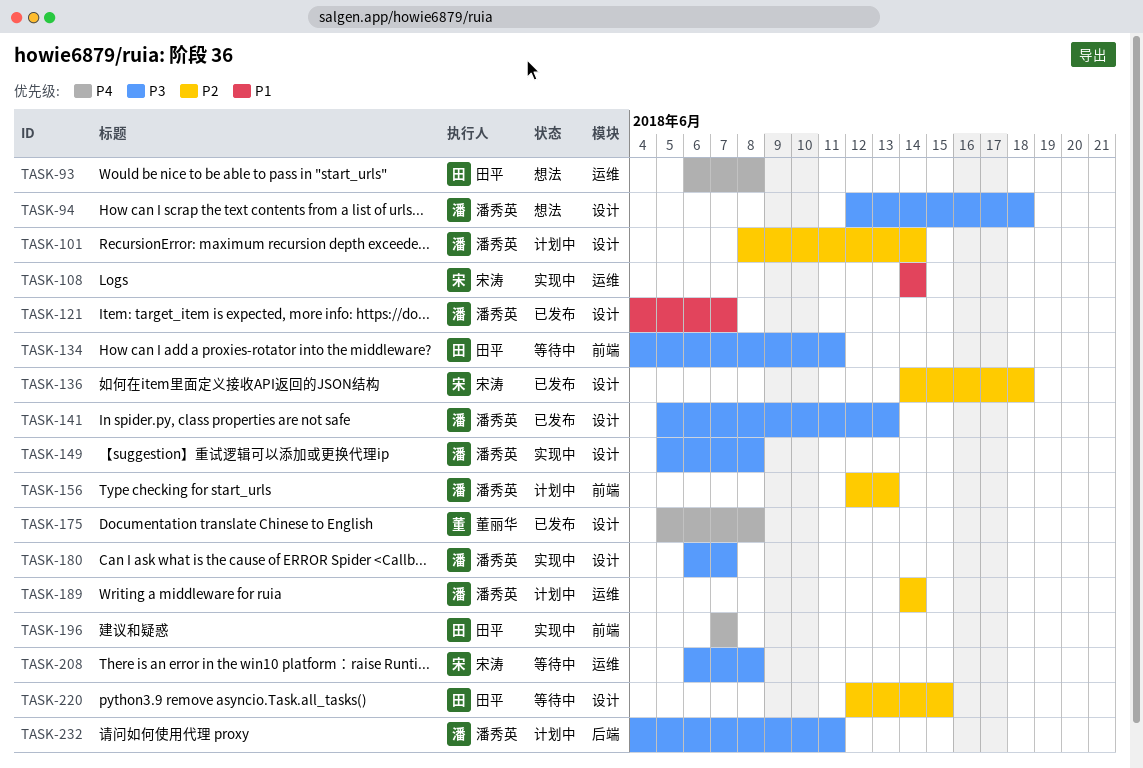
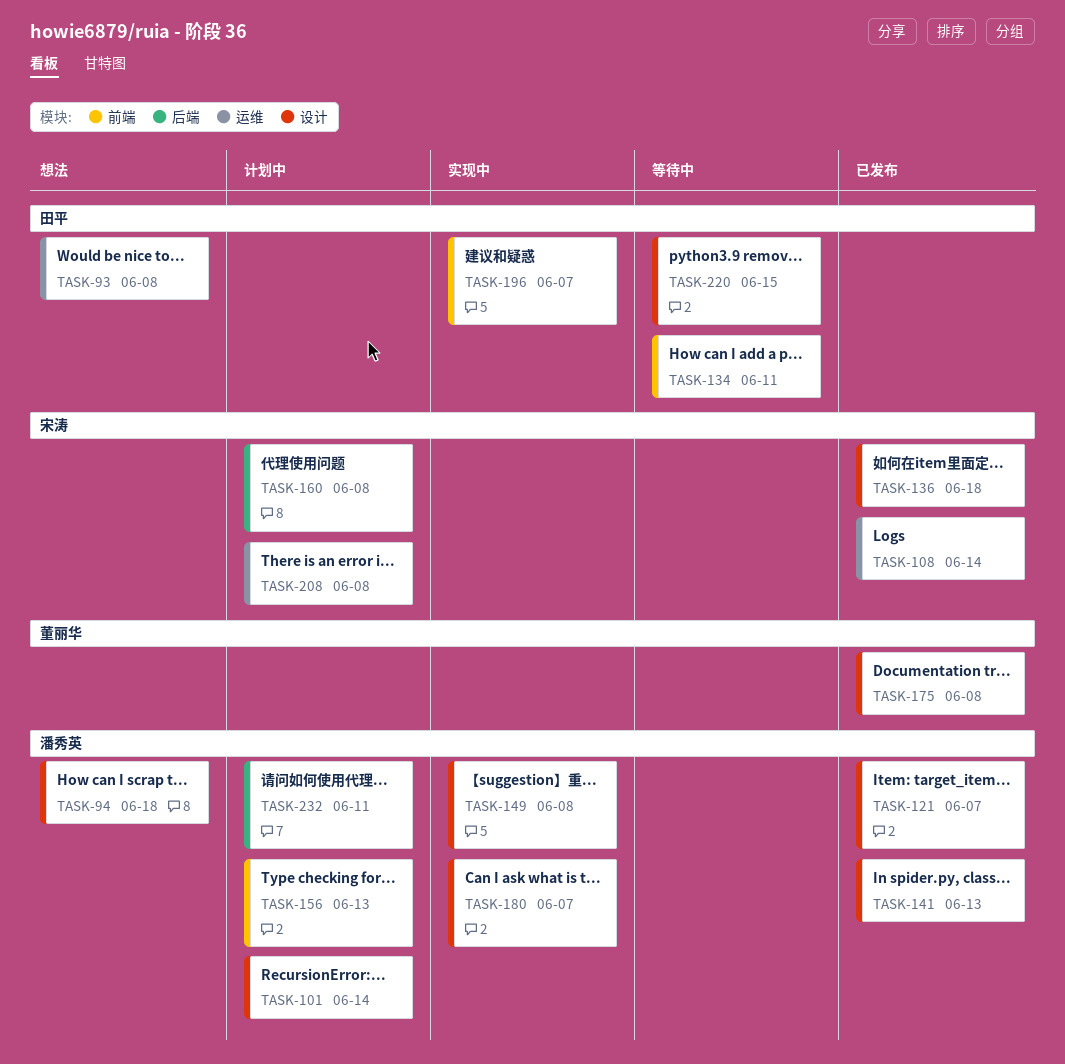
TASK-108, status: 实现中 -> 已发布
TASK-160: none -> present
TASK-189: present -> none
TASK-208, status: 等待中 -> 计划中

